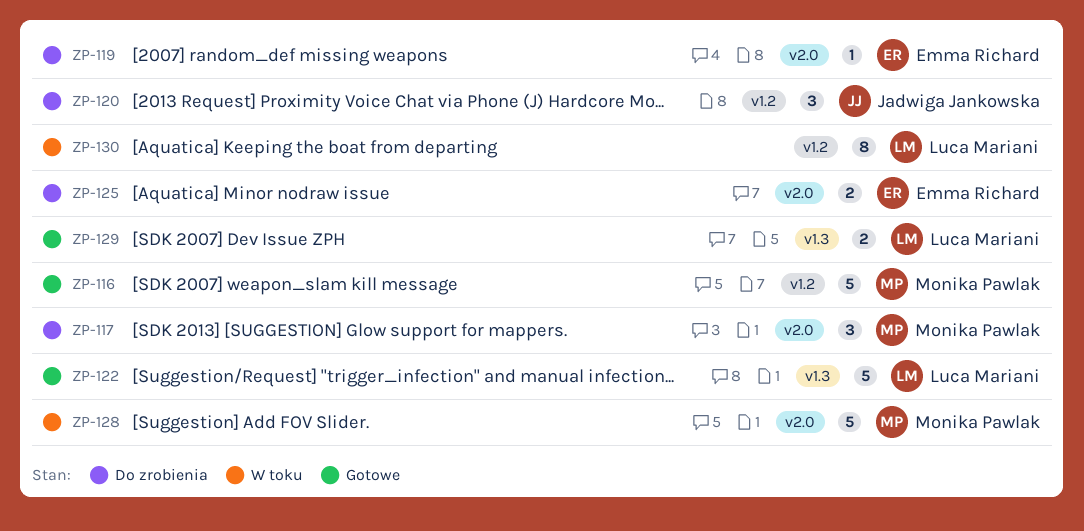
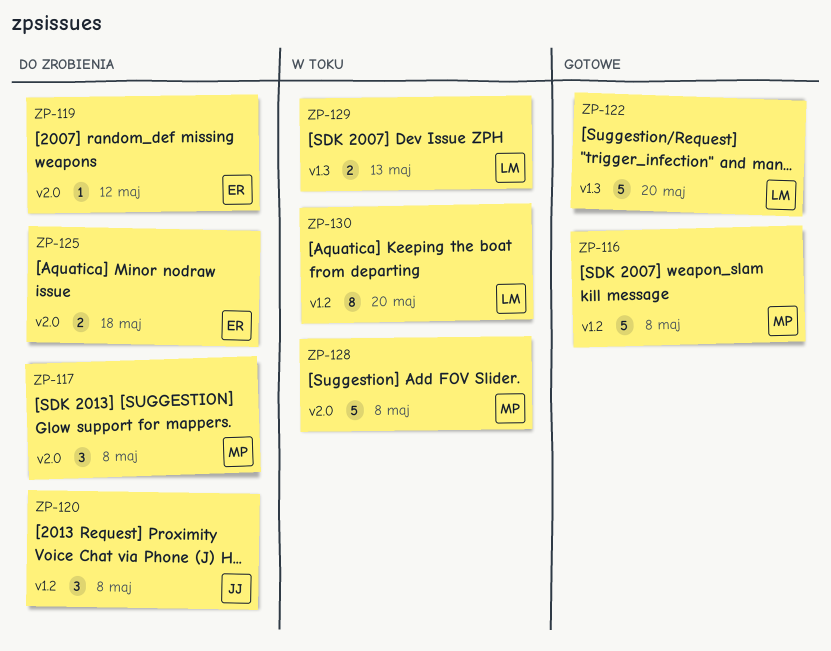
ZP-129, status: Gotowe -> W toku

